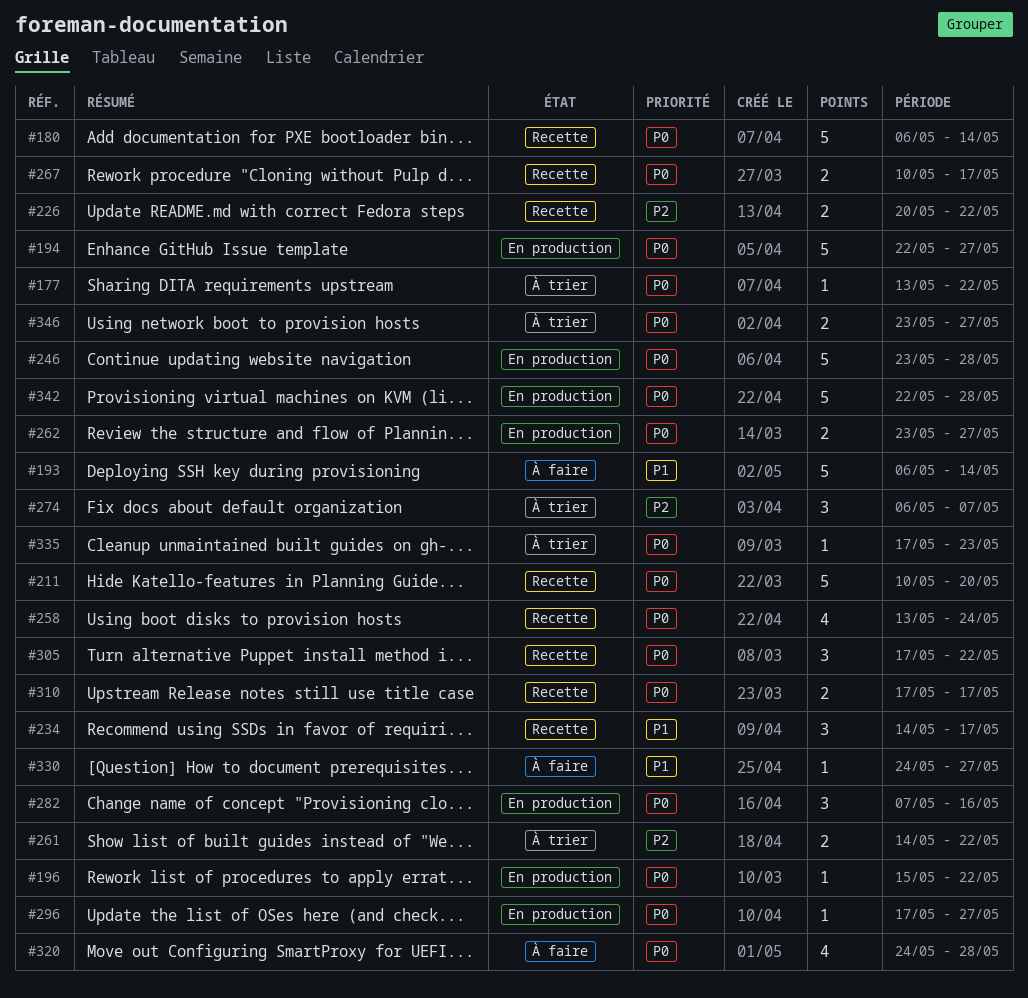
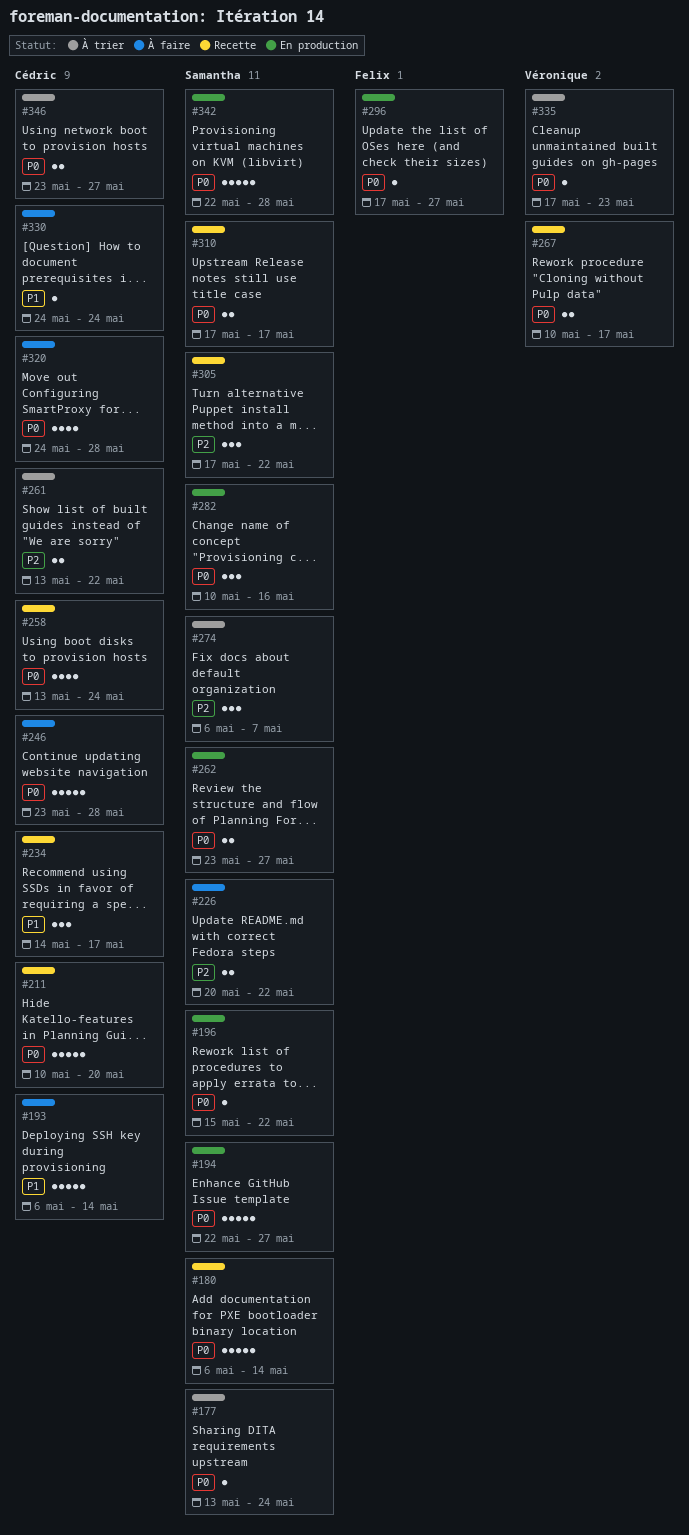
#177, due: May 22 -> May 24
#226, status: Recette -> À faire
#246, status: En production -> À faire
#261, start: May 14 -> May 13
#282, start: May 7 -> May 10
#305, priority: P0 -> P2
#330, due: May 27 -> May 24

